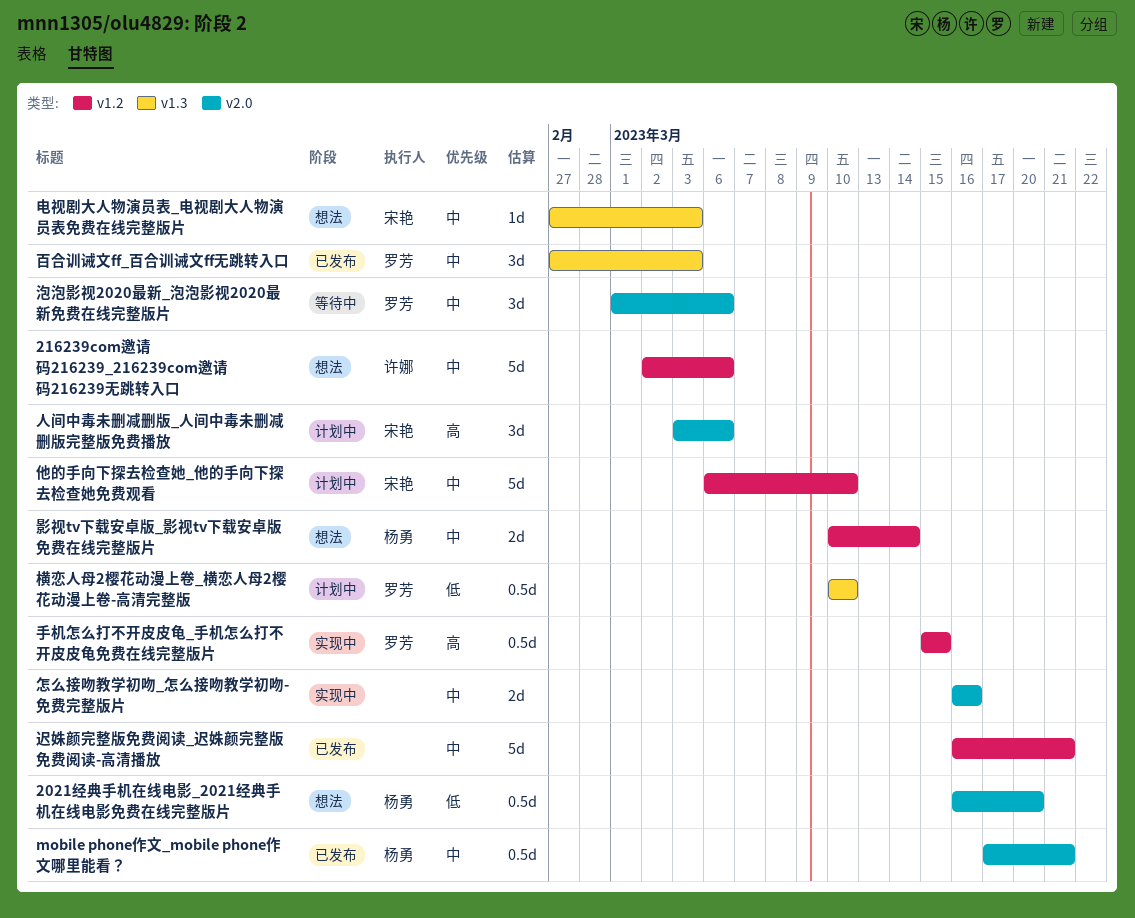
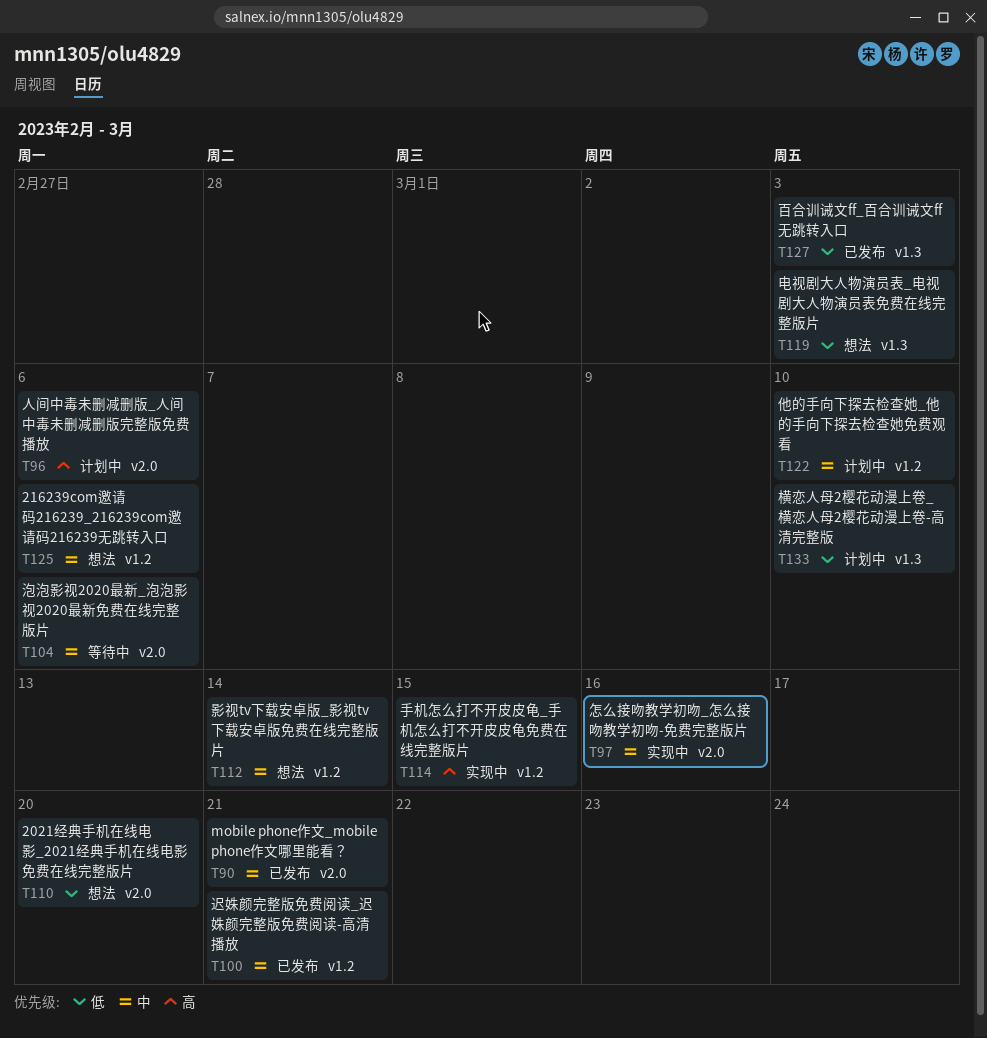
电视剧大人物演员表_电视剧大人物演员表免费在线完整版片, priority: 中 -> 低
百合训诫文ff_百合训诫文ff无跳转入口, priority: 中 -> 低

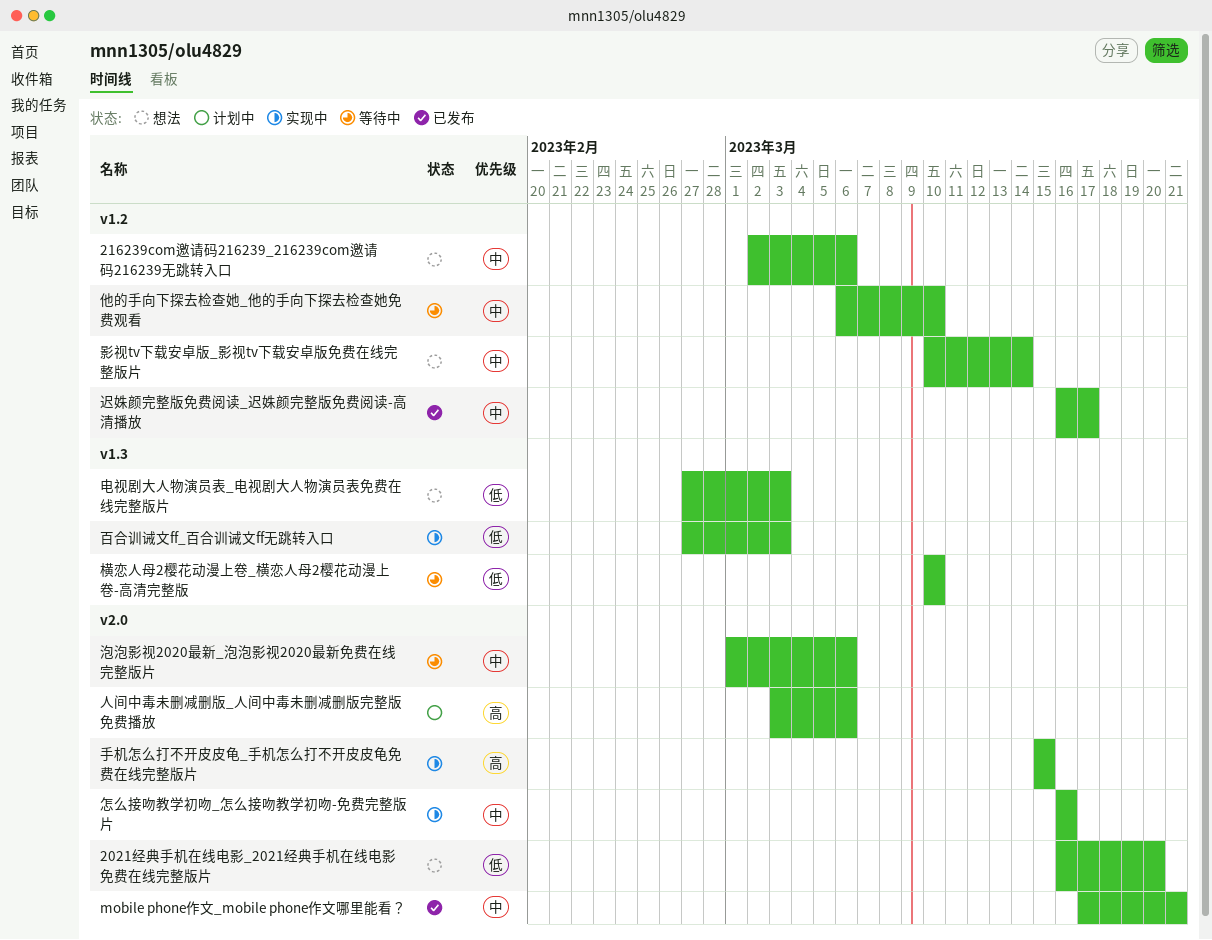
他的手向下探去检查她_他的手向下探去检查她免费观看, status: 计划中 -> 等待中
手机怎么打不开皮皮龟_手机怎么打不开皮皮龟免费在线完整版片, label: v1.2 -> v2.0
横恋人母2樱花动漫上卷_横恋人母2樱花动漫上卷-高清完整版, status: 计划中 -> 等待中
百合训诫文ff_百合训诫文ff无跳转入口, status: 已发布 -> 实现中
迟姝颜完整版免费阅读_迟姝颜完整版免费阅读-高清播放, due: Mar 21 -> Mar 17

